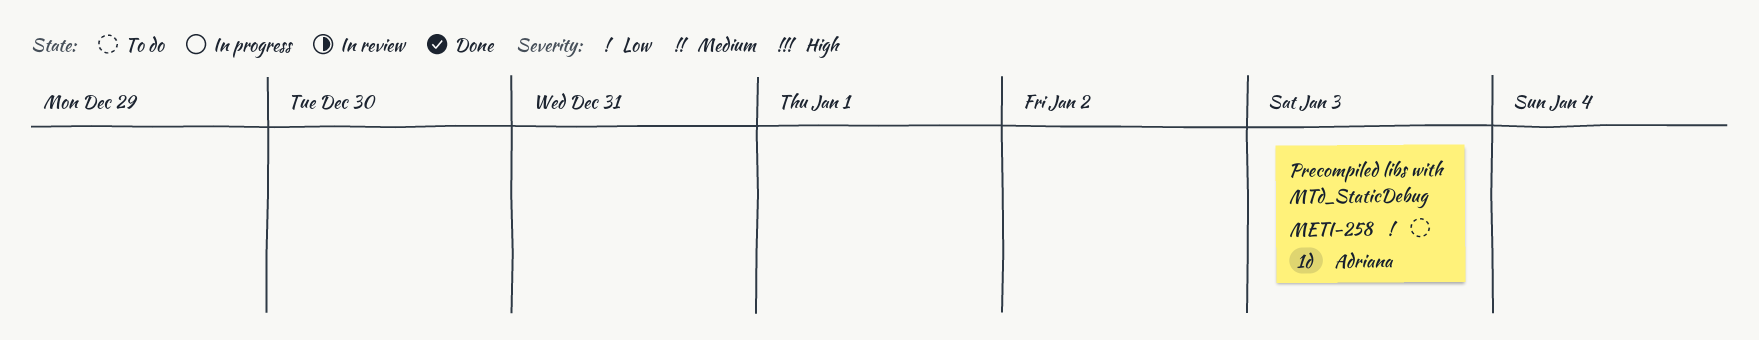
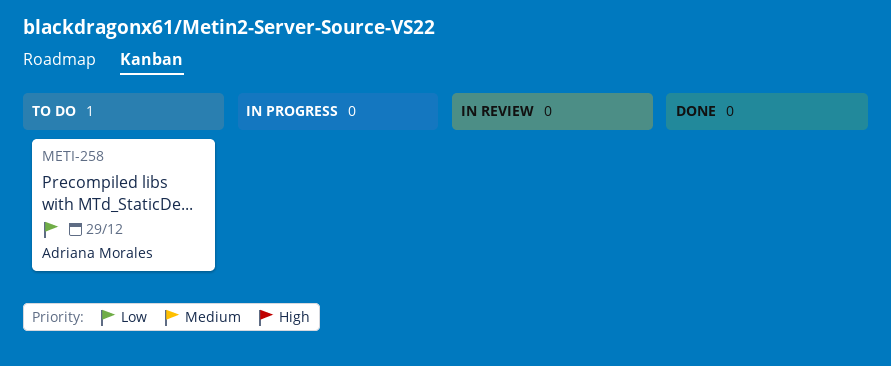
METI-258, due: Jan 3 -> Dec 29

